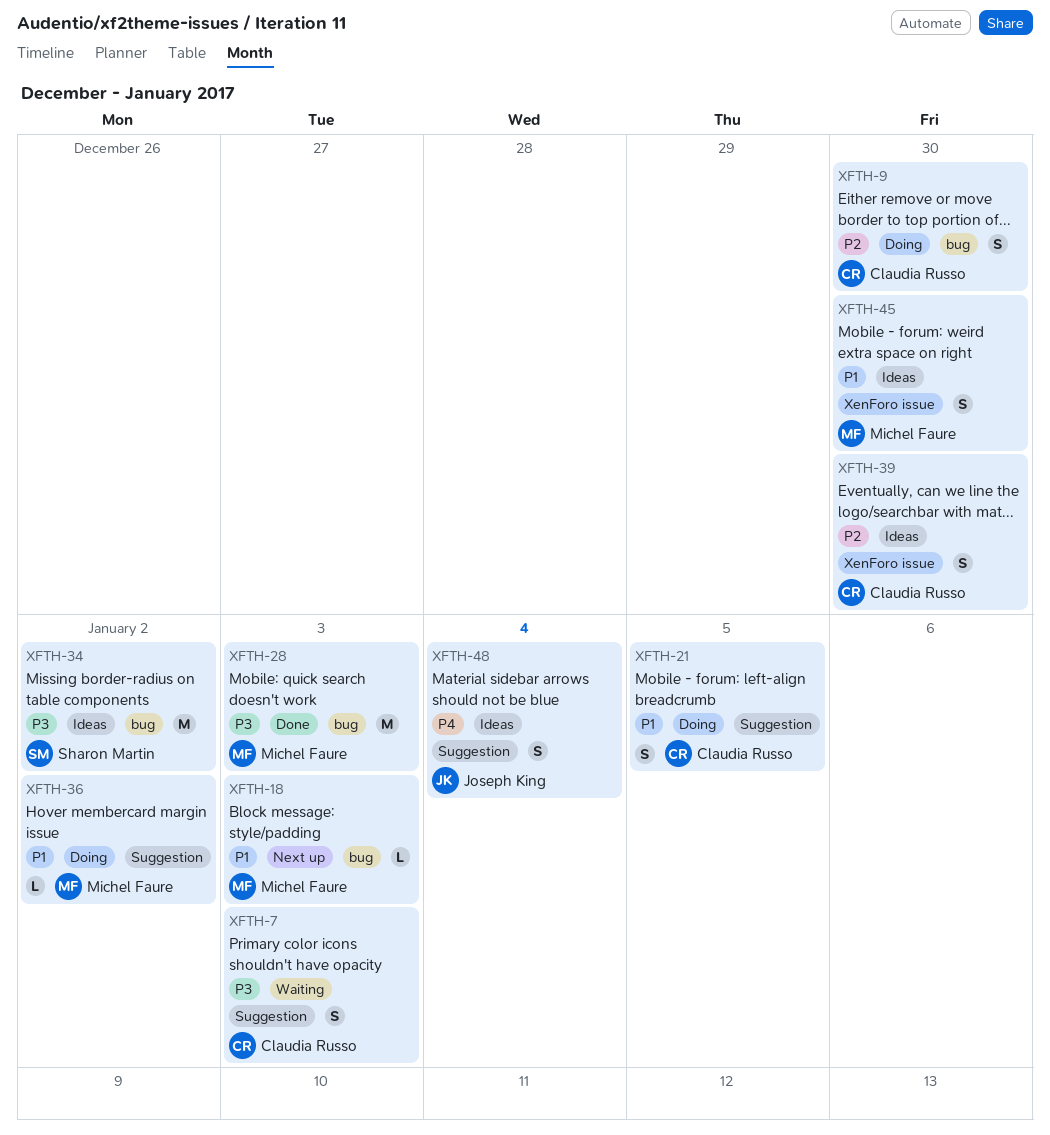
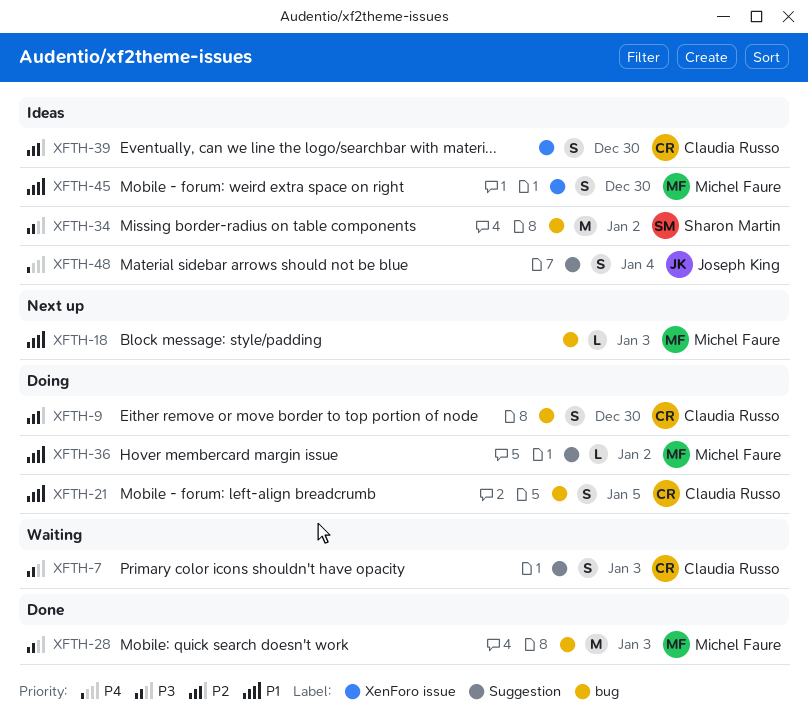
XFTH-21, label: Suggestion -> bug

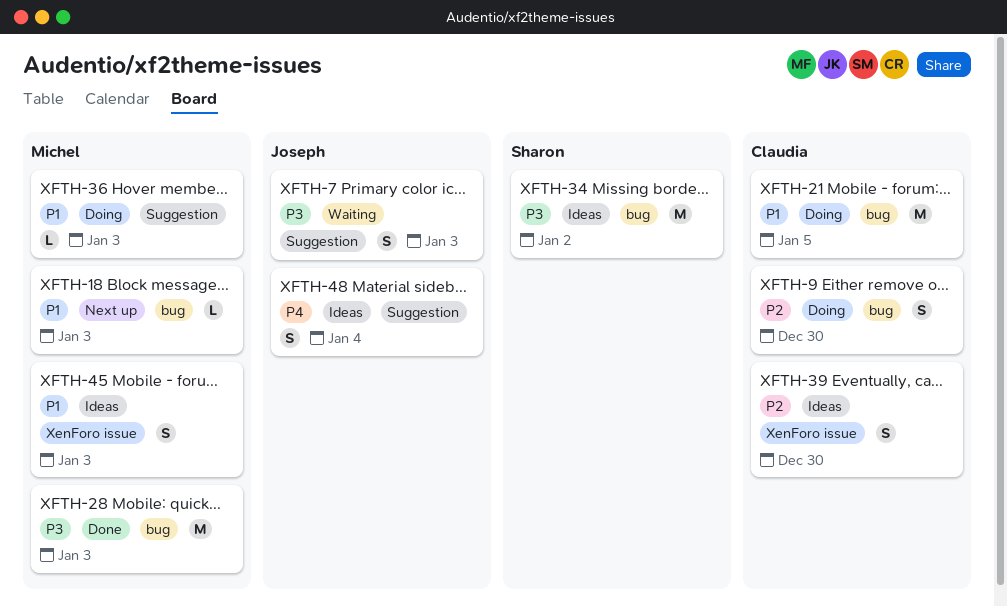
XFTH-7, owner: Claudia Russo -> Joseph King
XFTH-21, estimate: S -> M
XFTH-36, due: Jan 2 -> Jan 3
XFTH-45, due: Dec 30 -> Jan 3

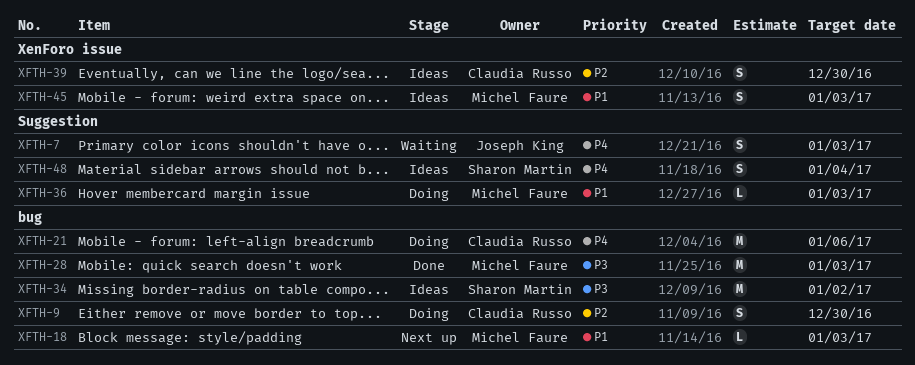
XFTH-7, priority: P3 -> P4
XFTH-21, priority: P1 -> P4
XFTH-21, due: Jan 5 -> Jan 6
XFTH-48, owner: Joseph King -> Sharon Martin

